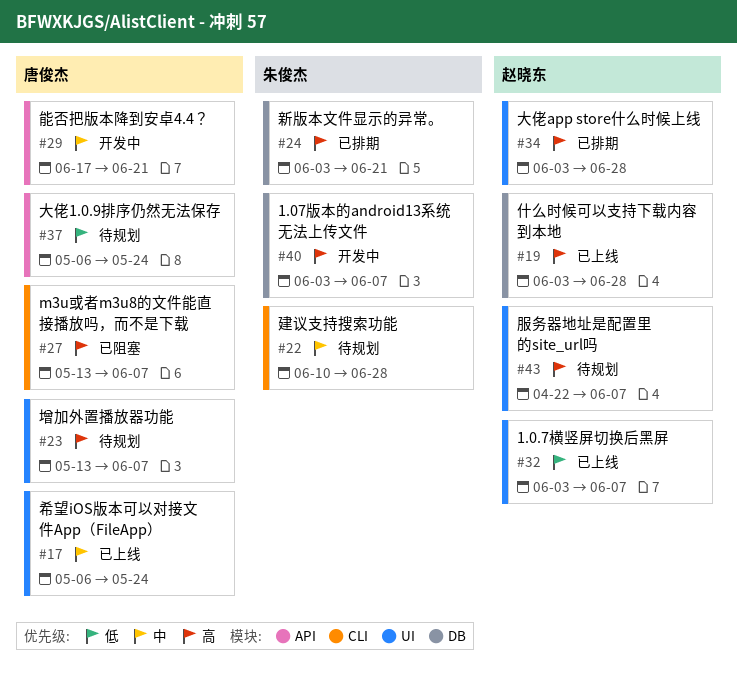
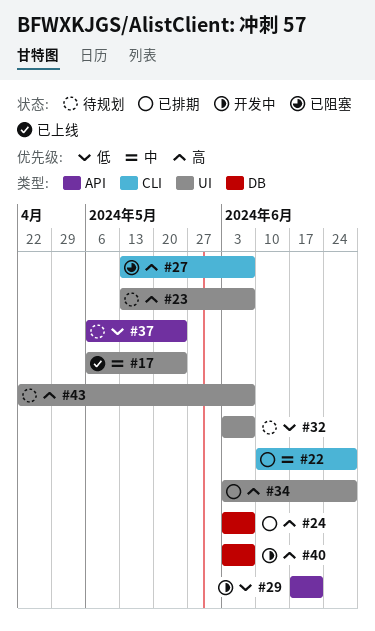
#19: present -> none
#22, status: 待规划 -> 已排期
#24, due: Jun 21 -> Jun 7
#29, priority: 中 -> 低
#32, status: 已上线 -> 待规划

